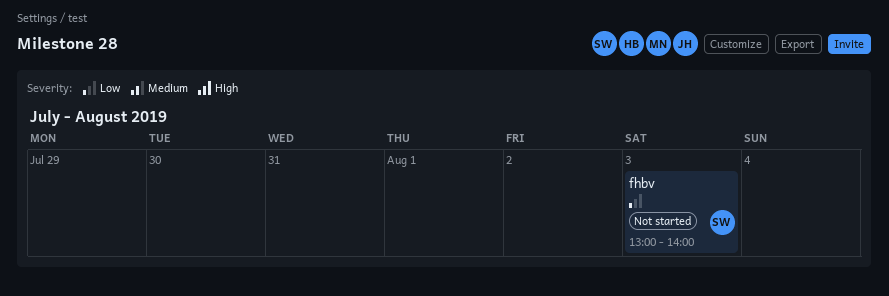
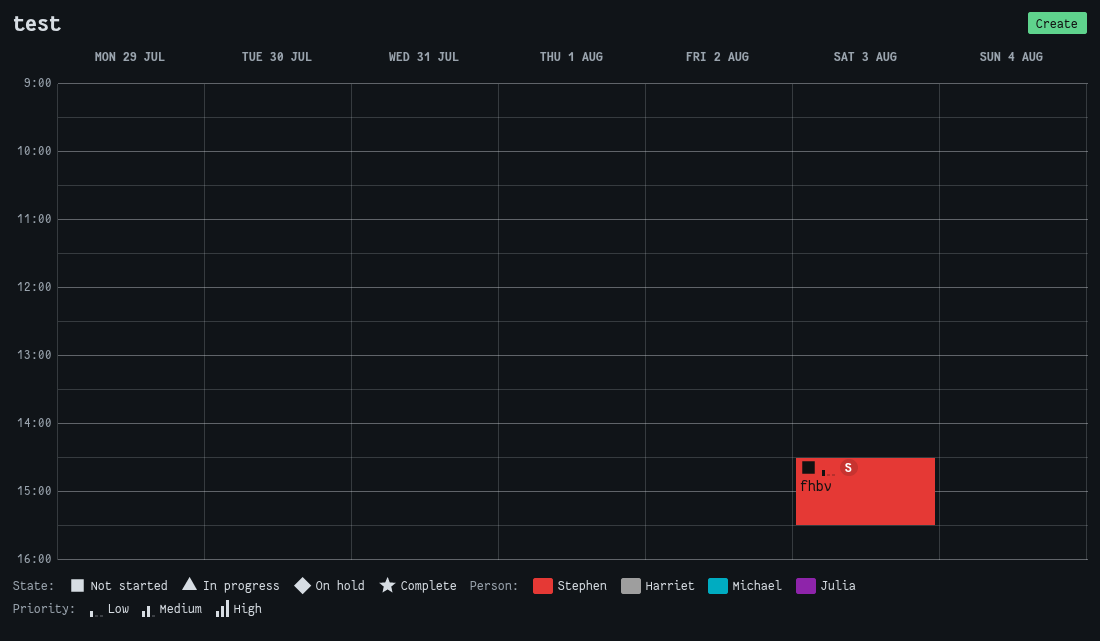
fhbv, begins: 13:00 -> 14:30
fhbv, ends: 14:00 -> 15:30

